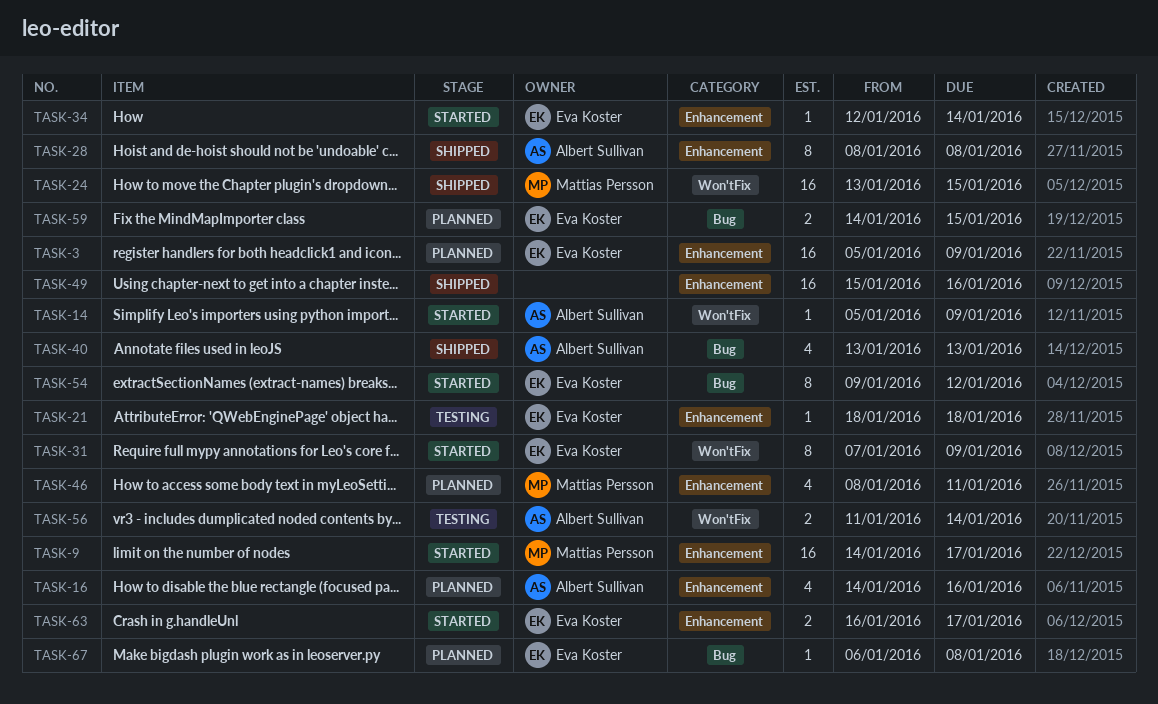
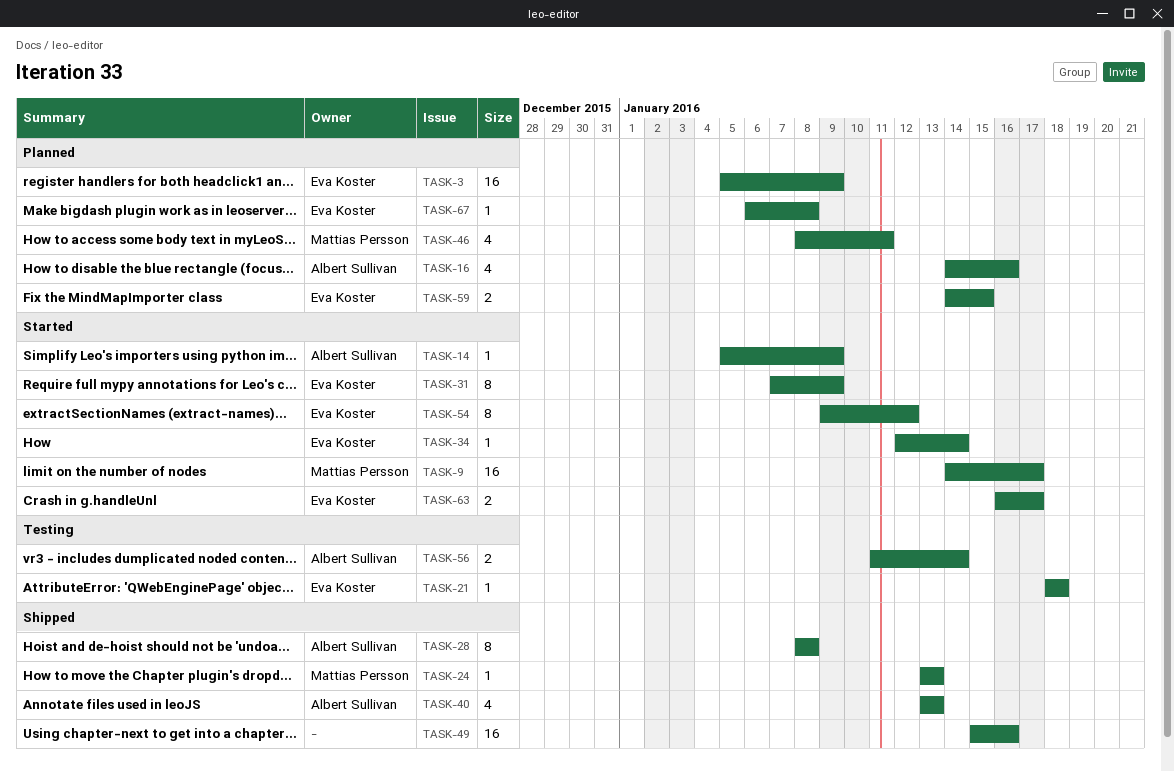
TASK-24, estimate: 16 -> 1
TASK-24, due: Jan 15 -> Jan 13

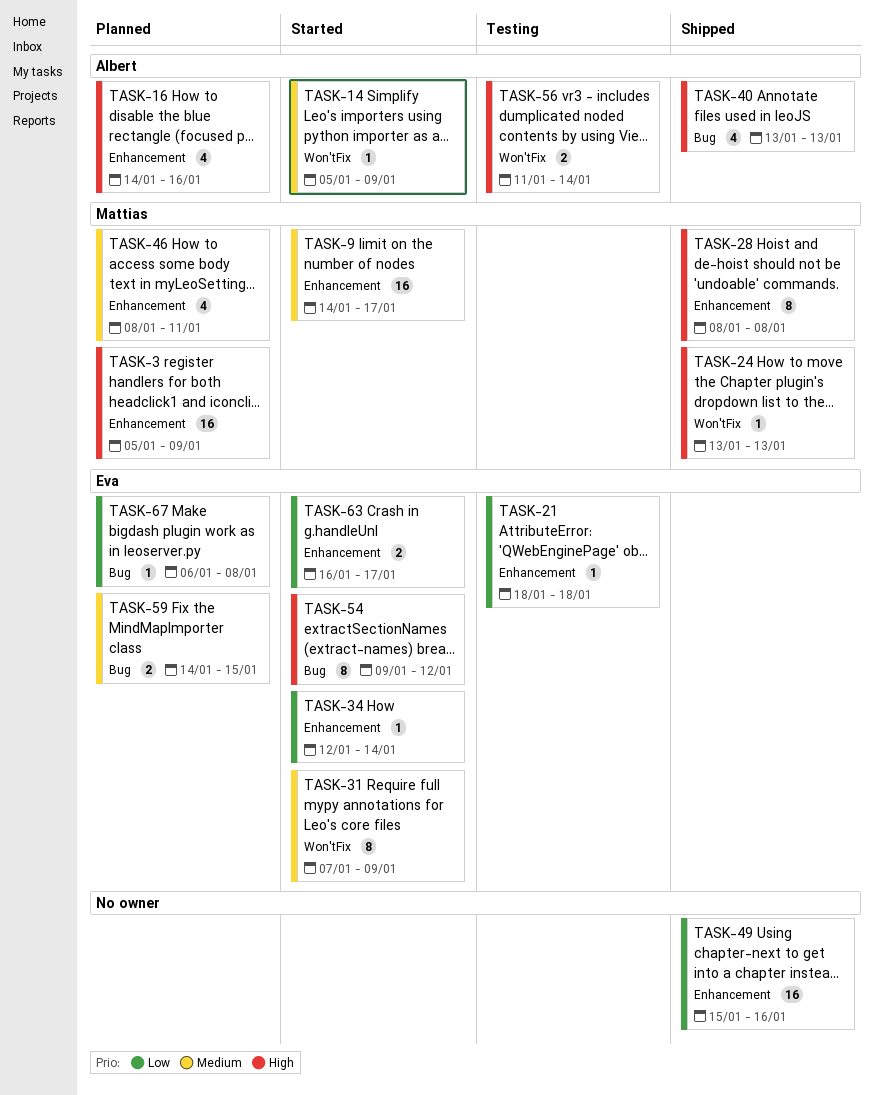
TASK-3, owner: Eva Koster -> Mattias Persson
TASK-28, owner: Albert Sullivan -> Mattias Persson

